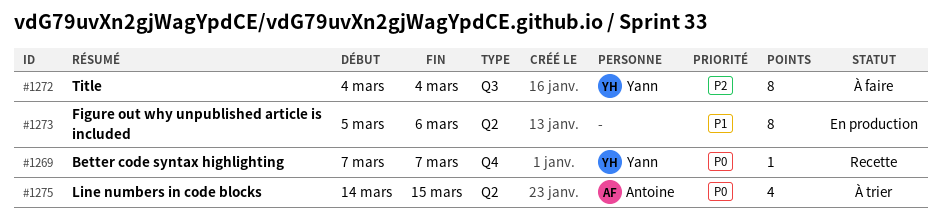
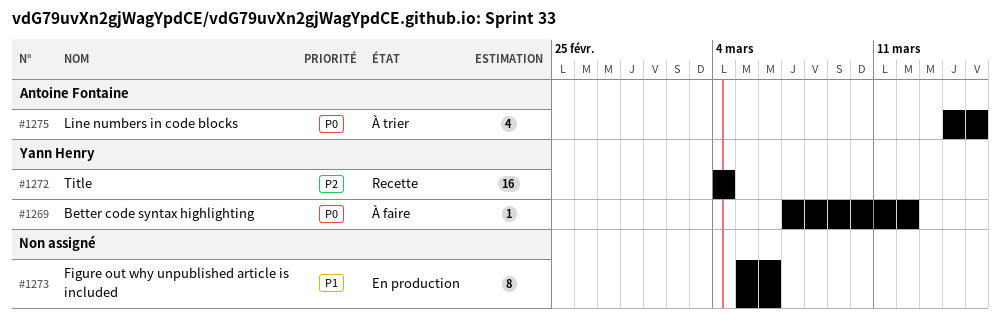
#1269, status: Recette -> À faire
#1269, due: Mar 7 -> Mar 12
#1272, status: À faire -> Recette
#1272, estimate: 8 -> 16

